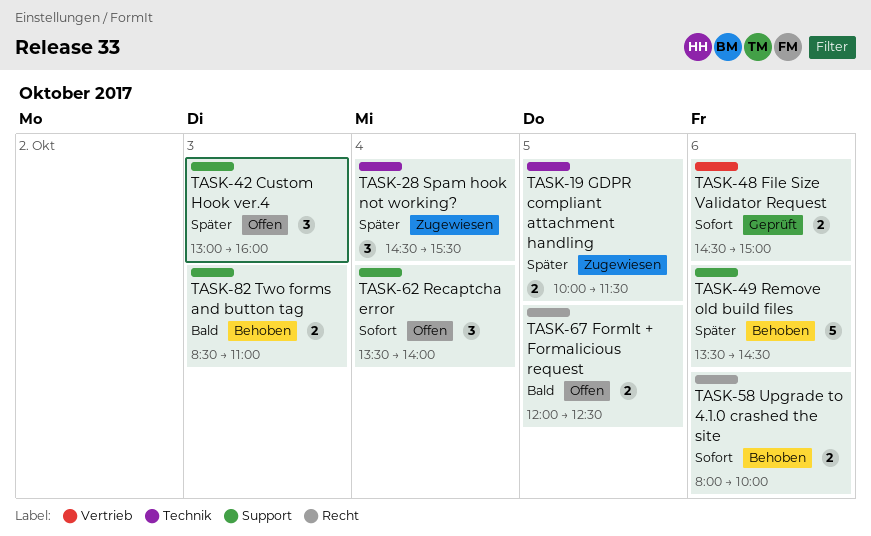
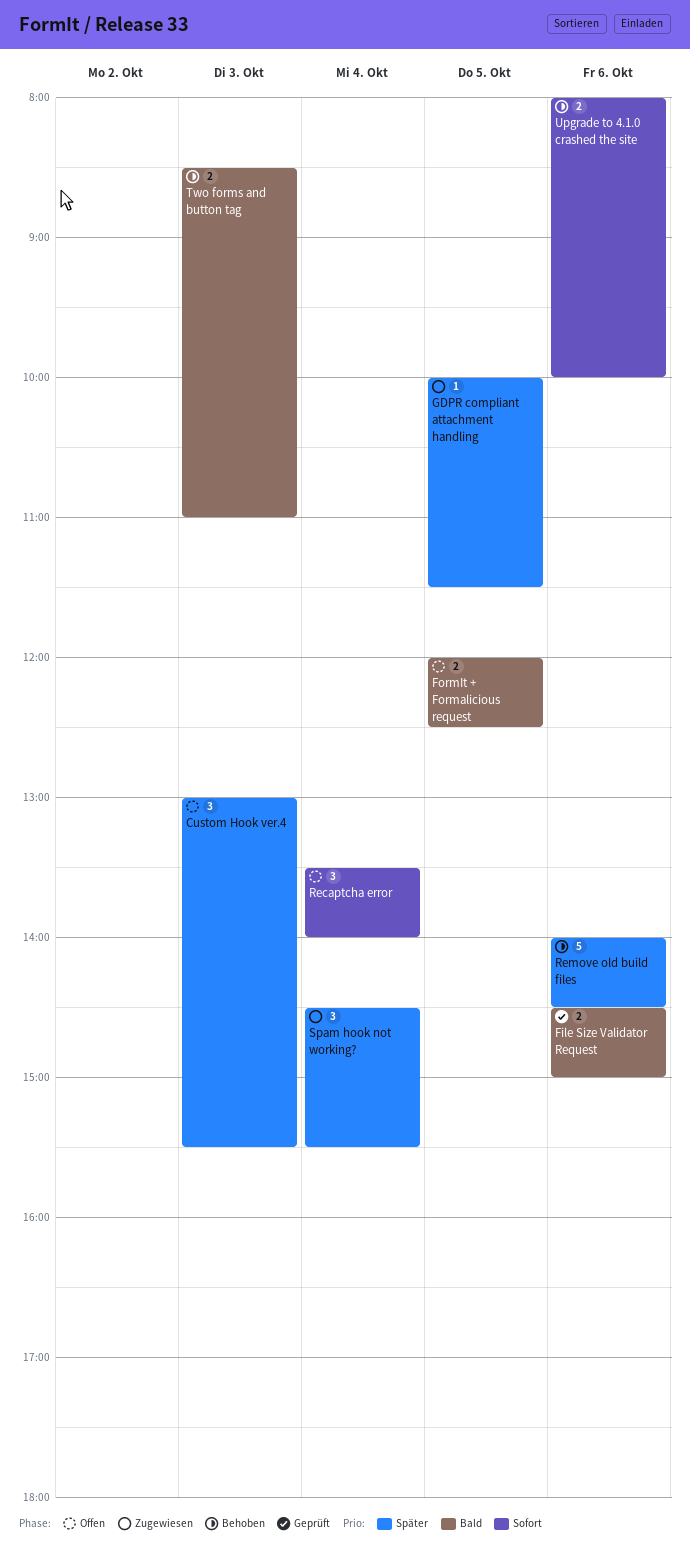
Custom Hook ver.4, ends: 16:00 -> 15:30
File Size Validator Request, priority: Sofort -> Bald
GDPR compliant attachment handling, estimate: 2 -> 1
Remove old build files, begins: 13:30 -> 14:00

